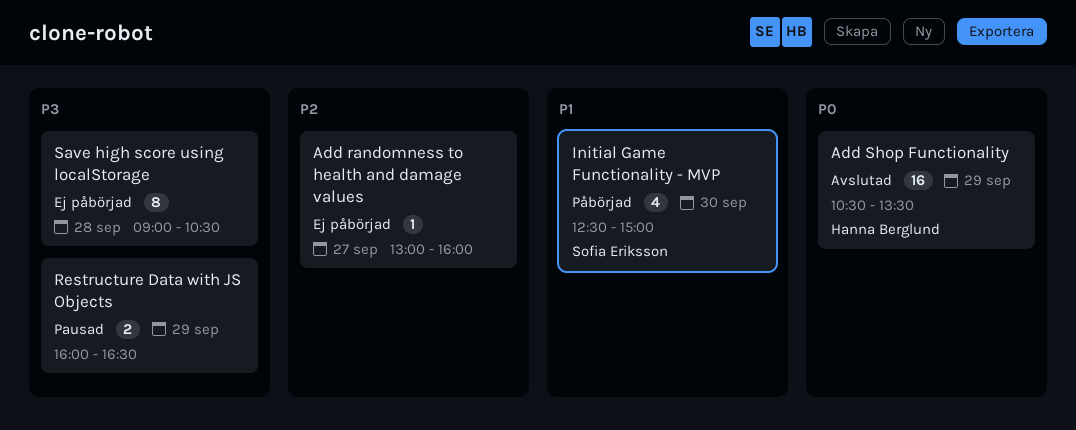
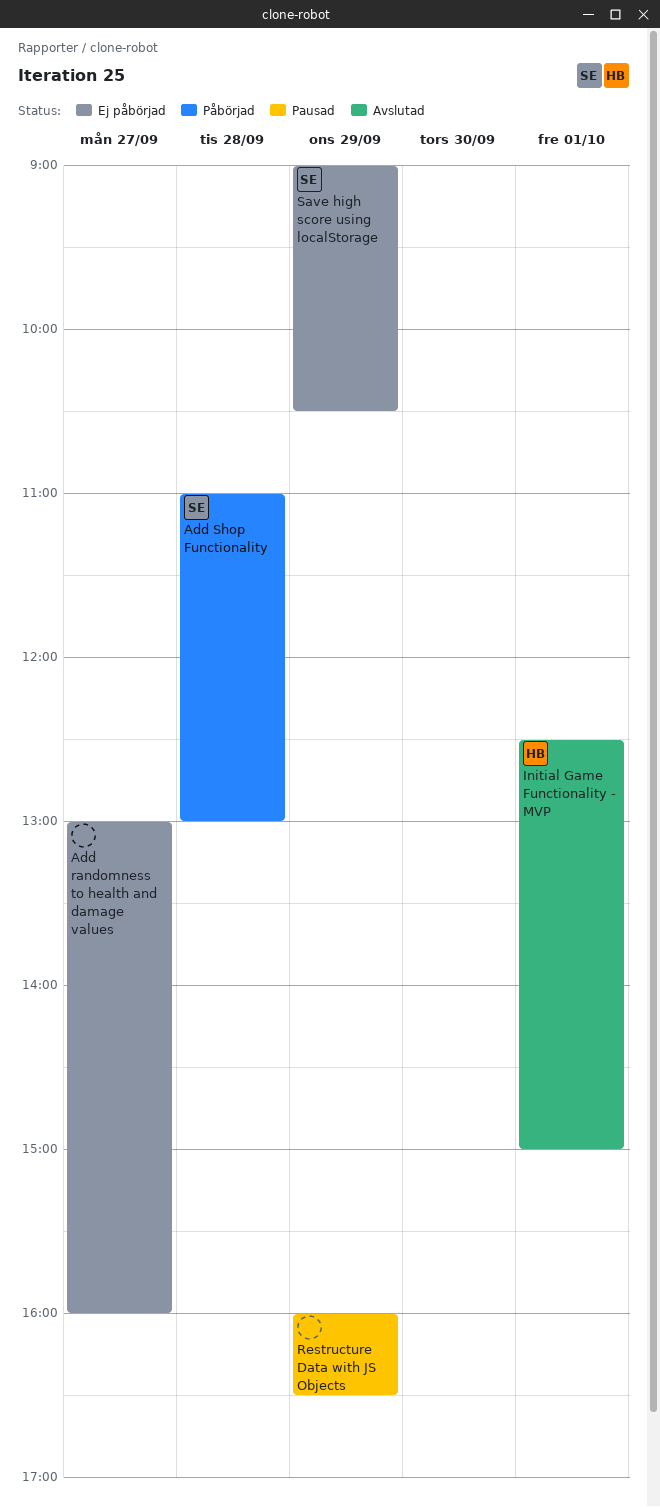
Add Shop Functionality, status: Avslutad -> Påbörjad
Add Shop Functionality, owner: Hanna Berglund -> Sofia Eriksson
Add Shop Functionality, day: Sep 29 -> Sep 28
Add Shop Functionality, begins: 10:30 -> 11:00
Add Shop Functionality, ends: 13:30 -> 13:00
Initial Game Functionality - MVP, status: Påbörjad -> Avslutad
Initial Game Functionality - MVP, owner: Sofia Eriksson -> Hanna Berglund
Initial Game Functionality - MVP, day: Sep 30 -> Oct 1
Save high score using localStorage, owner: none -> Sofia Eriksson
Save high score using localStorage, day: Sep 28 -> Sep 29

